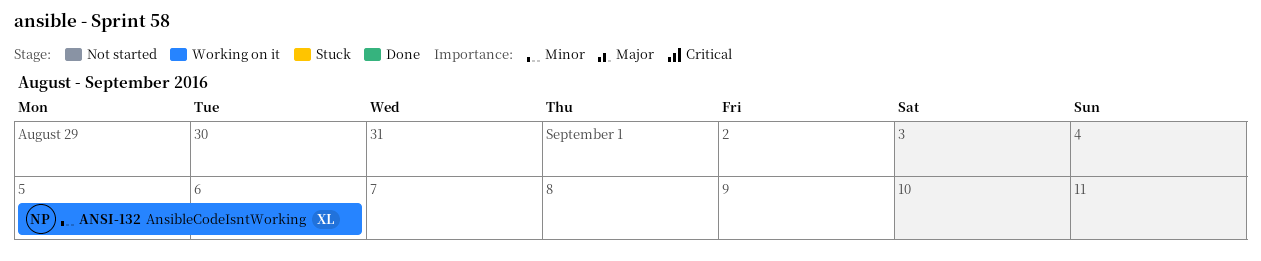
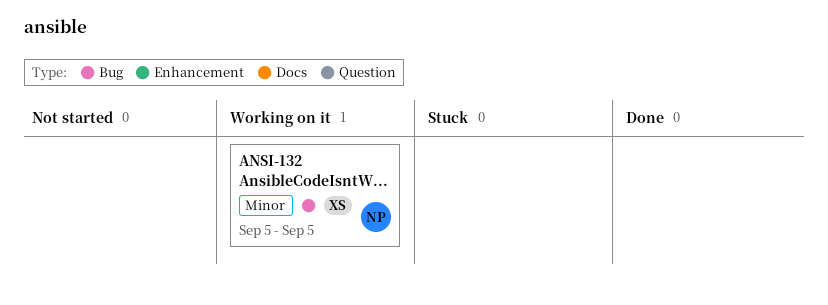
ANSI-132, estimate: XL -> XS
ANSI-132, due: Sep 6 -> Sep 5

